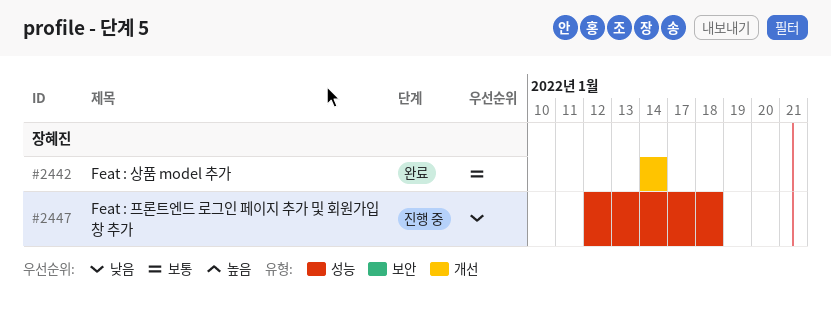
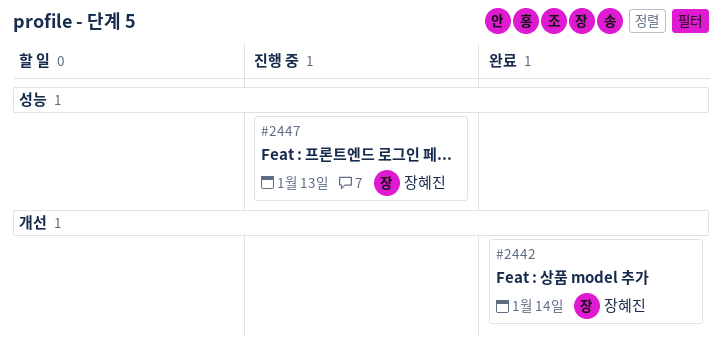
#2447, due: Jan 18 -> Jan 13

